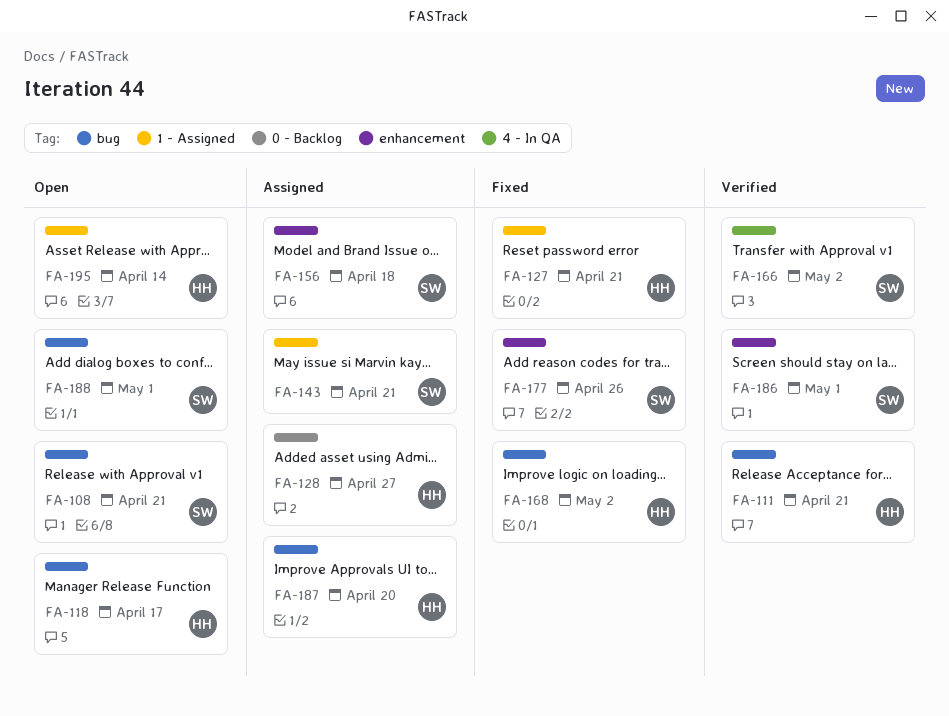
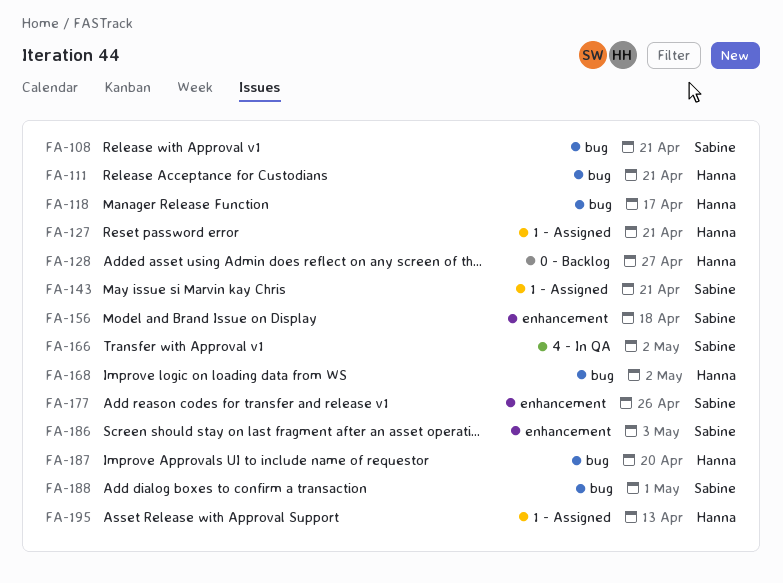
FA-186, due: May 1 -> May 3
FA-195, due: Apr 14 -> Apr 13

